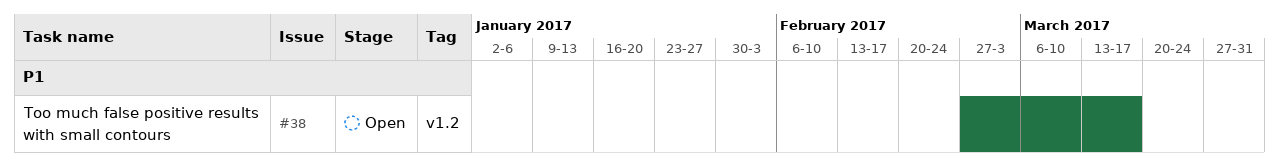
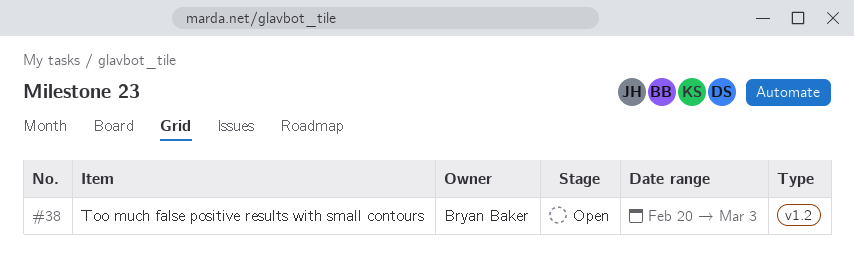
#38, start: Feb 27 -> Feb 20
#38, due: Mar 17 -> Mar 3

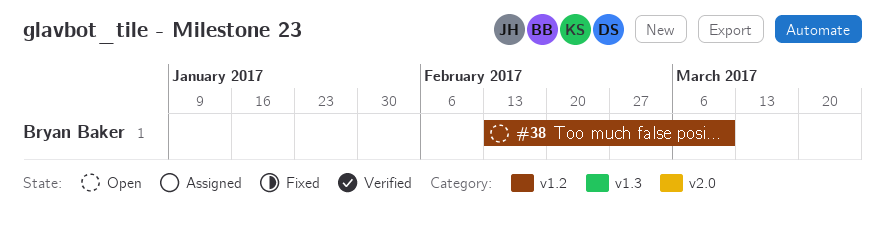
#38, start: Feb 20 -> Feb 13
#38, due: Mar 3 -> Mar 10

